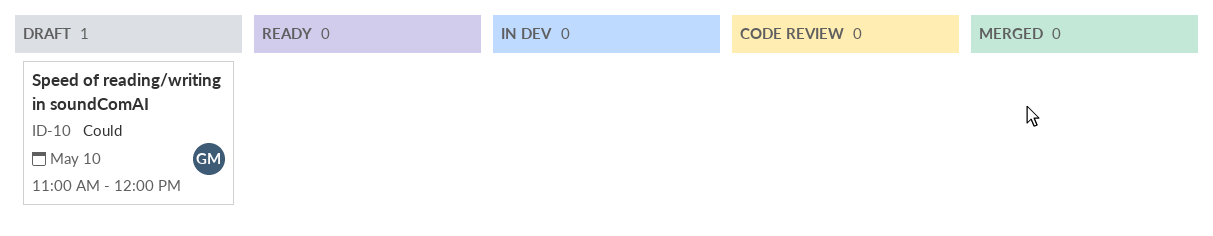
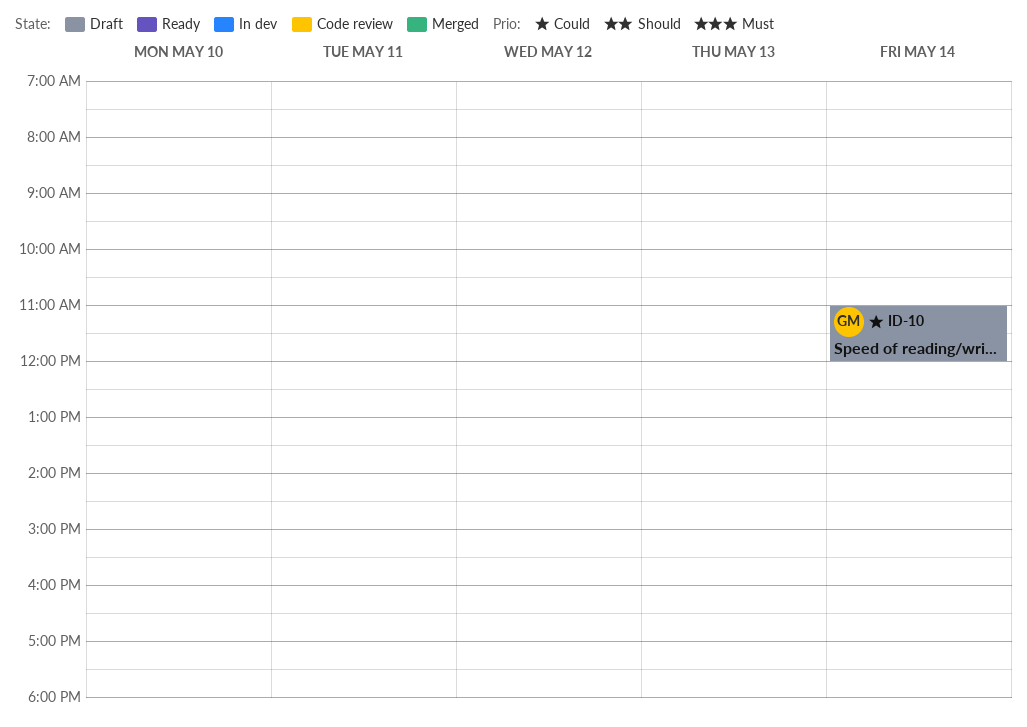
ID-10, day: May 10 -> May 14

